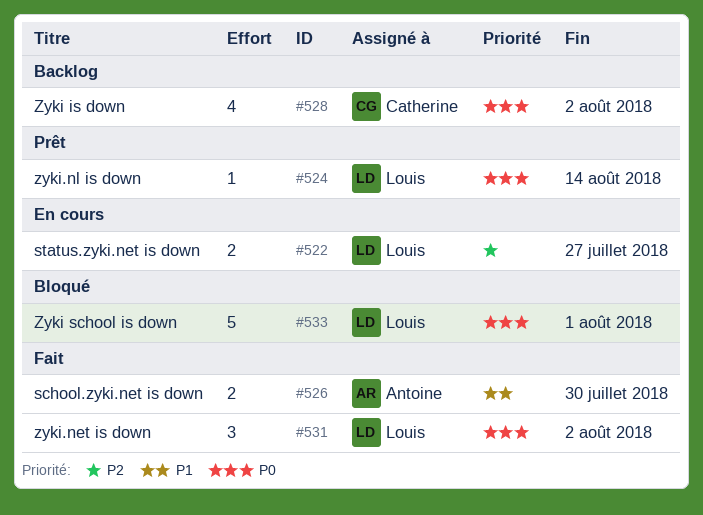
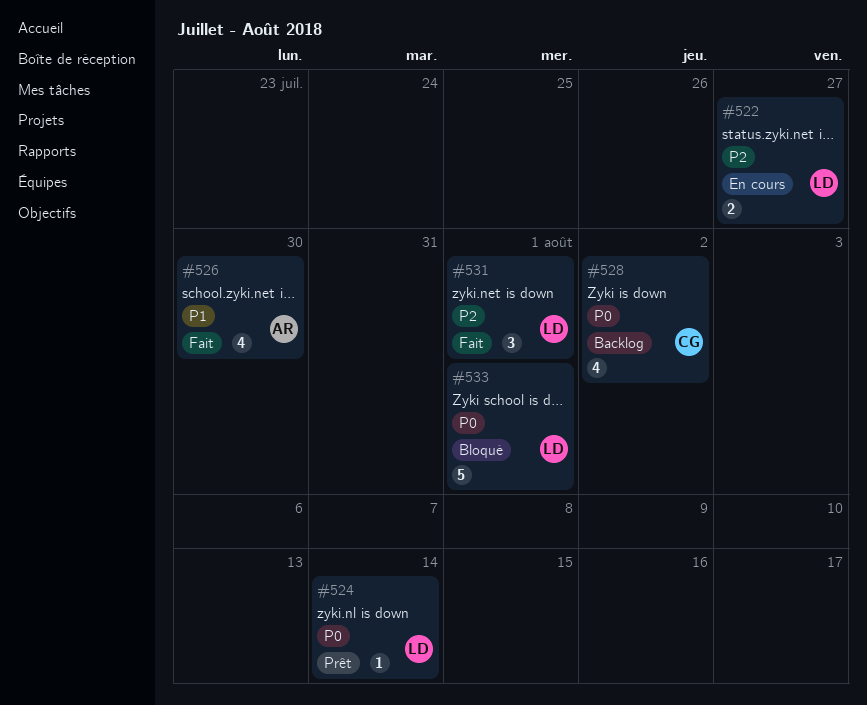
#526, estimate: 2 -> 4
#531, priority: P0 -> P2
#531, due: Aug 2 -> Aug 1

